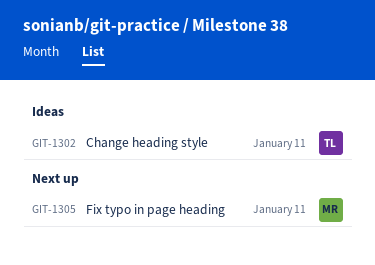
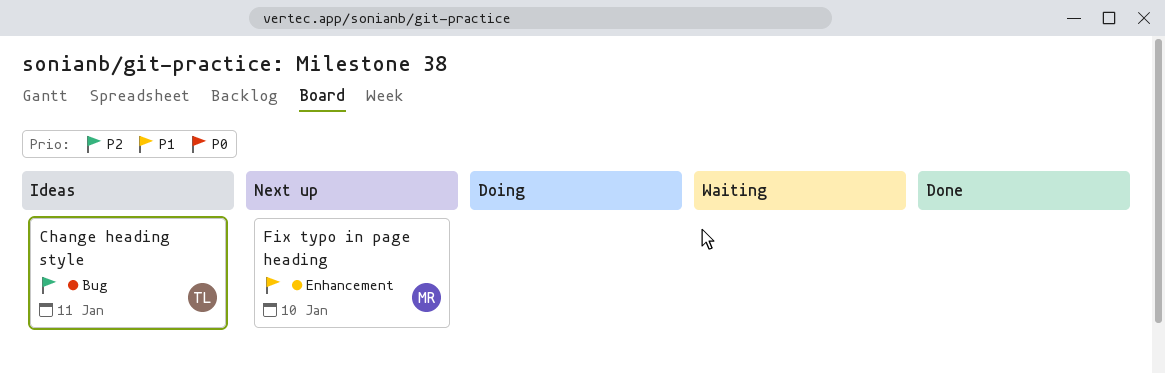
Fix typo in page heading, due: Jan 11 -> Jan 10

